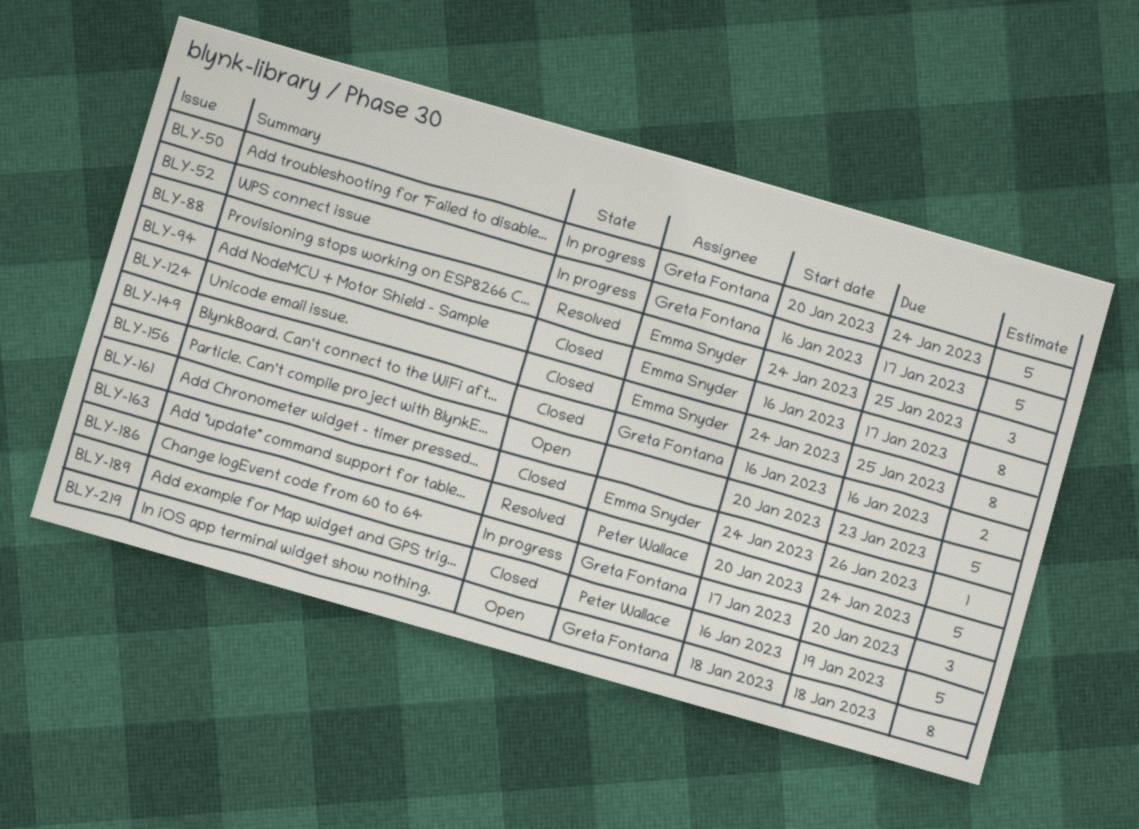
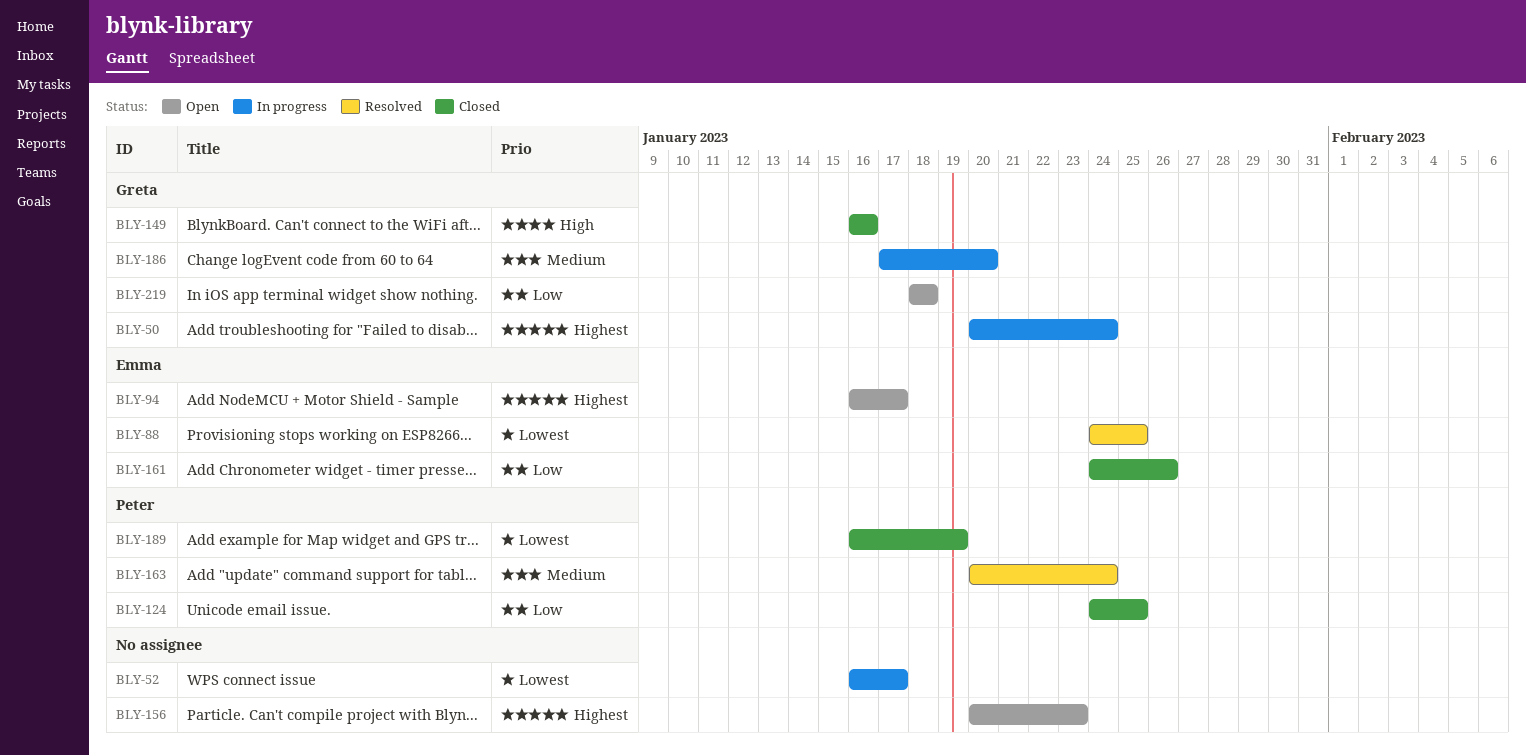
BLY-52, owner: Greta Fontana -> none
BLY-94, status: Closed -> Open
BLY-124, owner: Emma Snyder -> Peter Wallace

